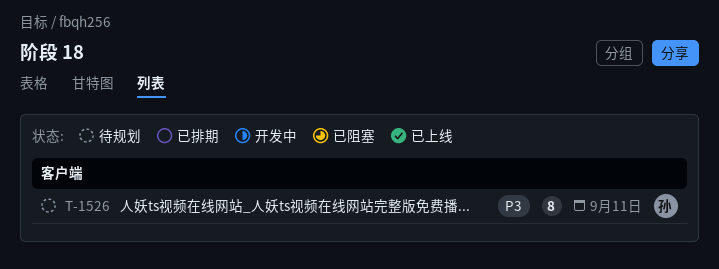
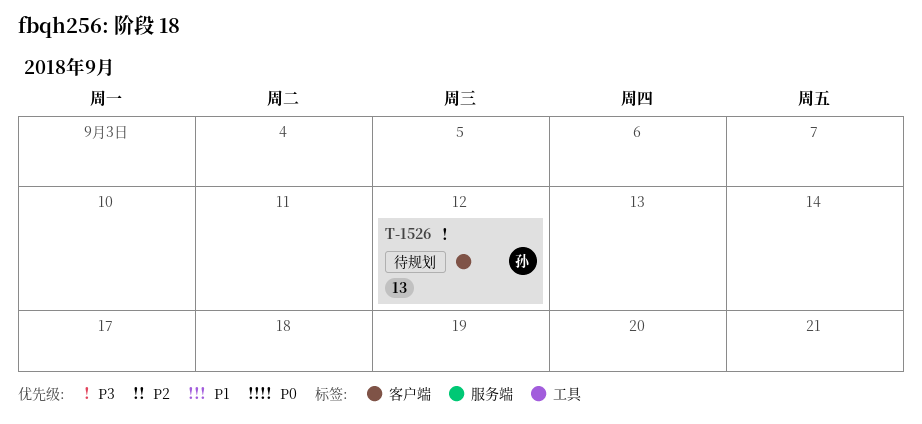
T-1526, estimate: 8 -> 13
T-1526, due: Sep 11 -> Sep 12

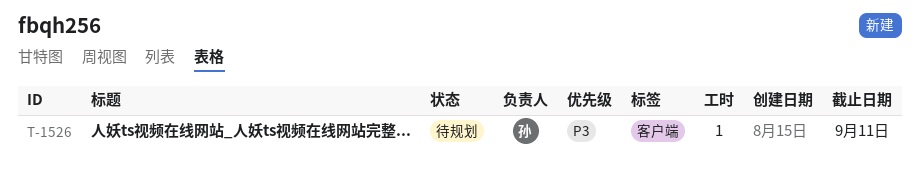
T-1526, estimate: 13 -> 1
T-1526, due: Sep 12 -> Sep 11

